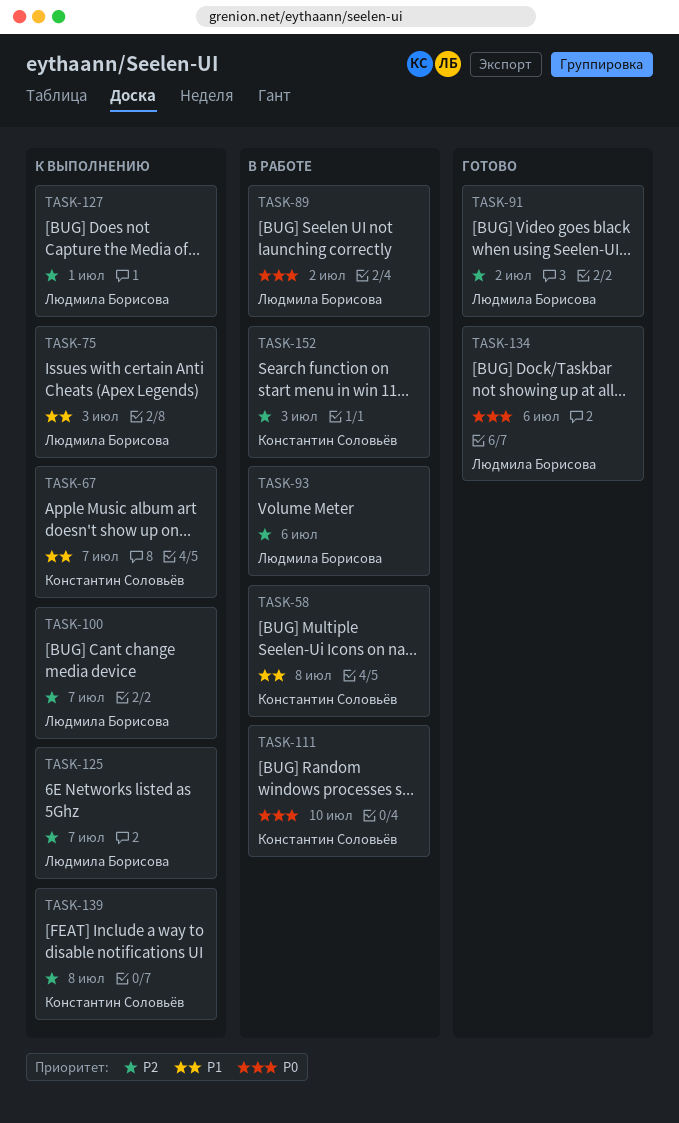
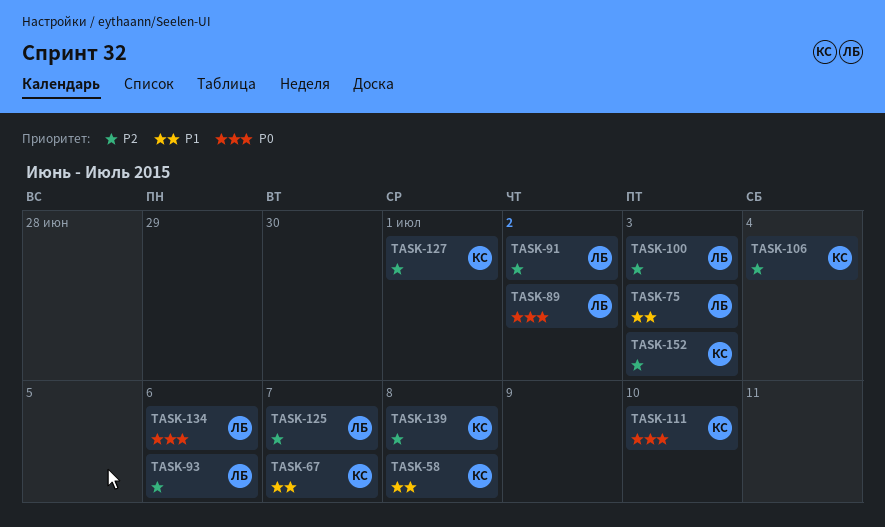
TASK-100, due: Jul 7 -> Jul 3
TASK-106: none -> present
TASK-127, owner: Людмила Борисова -> Константин Соловьёв

